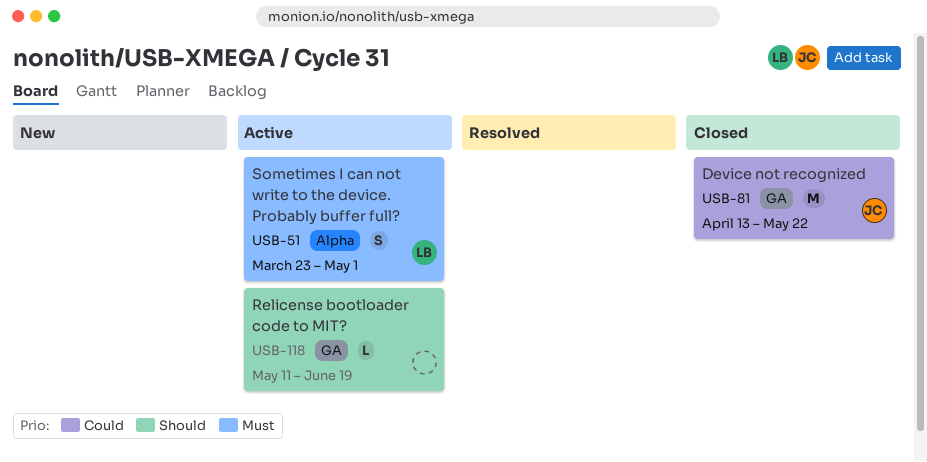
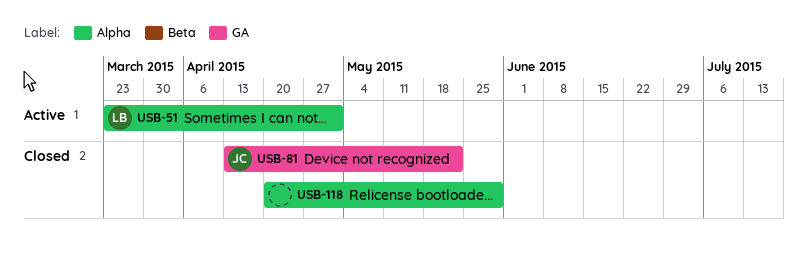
USB-118, status: Active -> Closed
USB-118, label: GA -> Alpha
USB-118, start: May 11 -> Apr 20
USB-118, due: Jun 19 -> May 29

